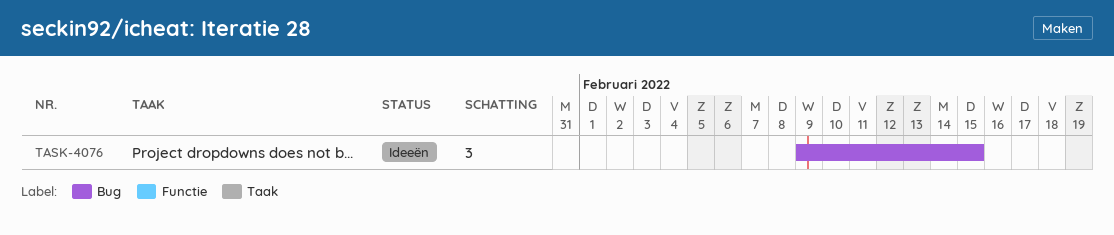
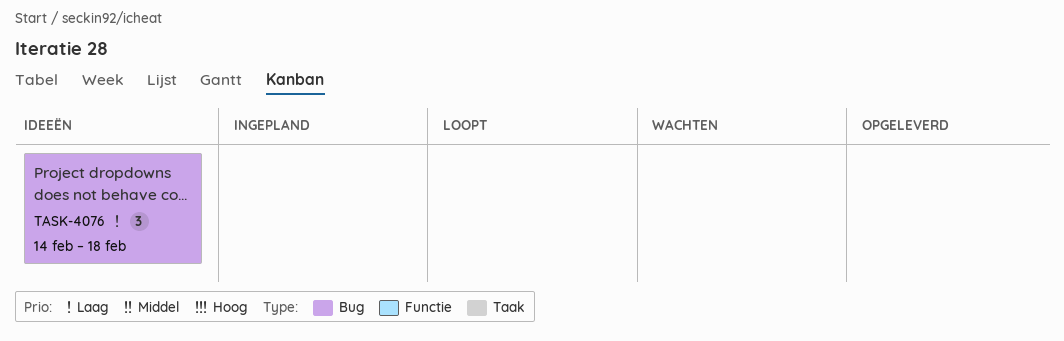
TASK-4076, start: Feb 9 -> Feb 14
TASK-4076, due: Feb 15 -> Feb 18

